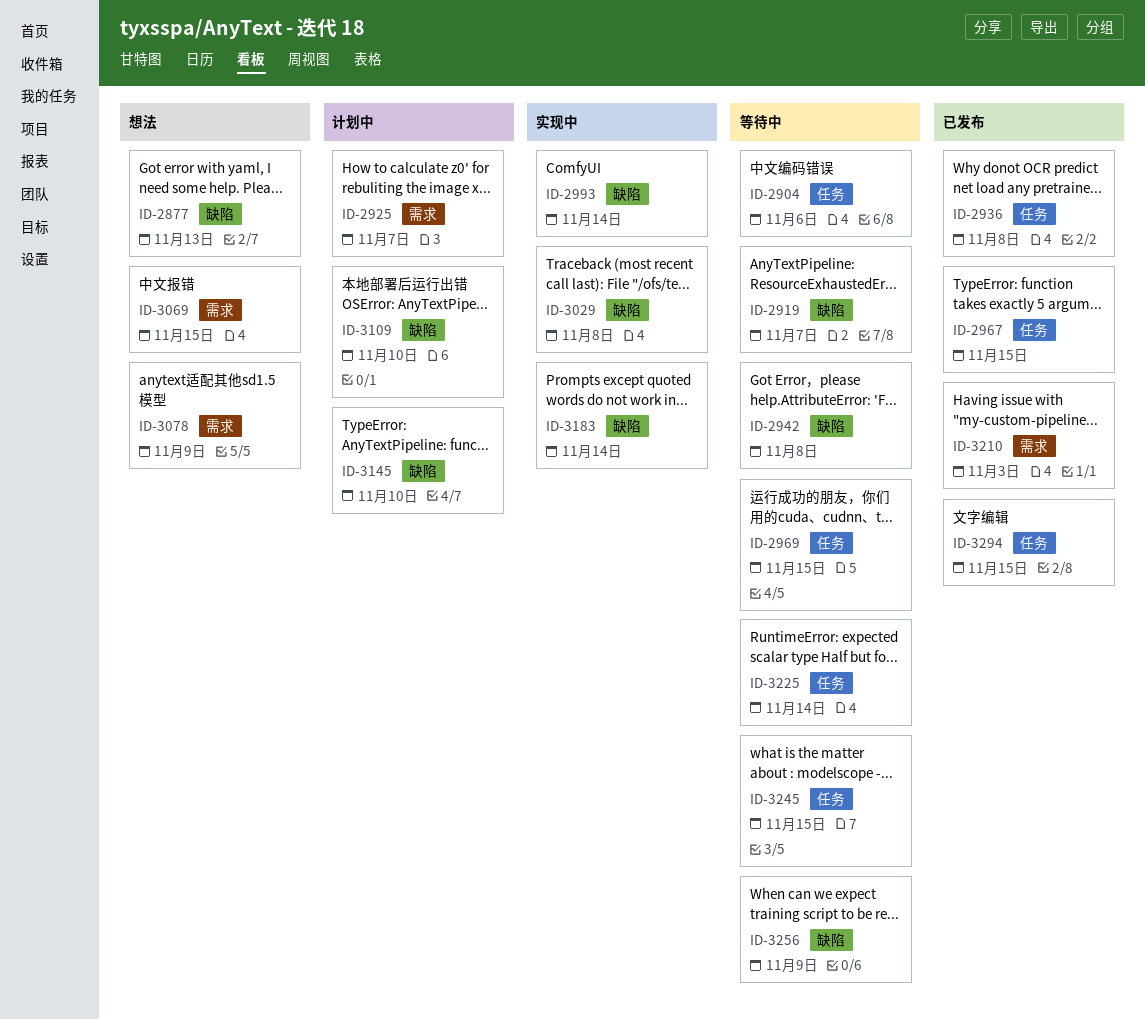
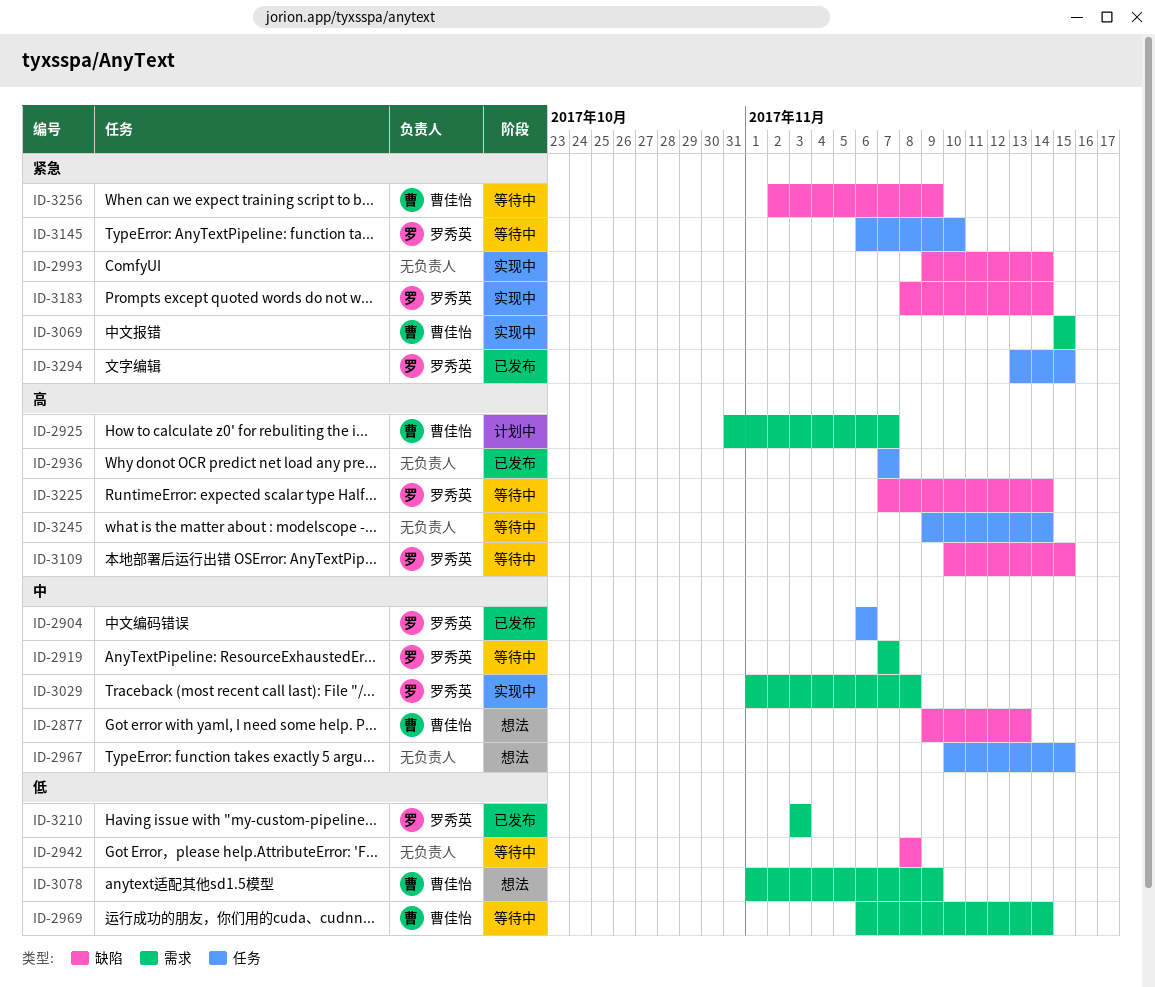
ID-2904, status: 等待中 -> 已发布
ID-2919, label: 缺陷 -> 需求
ID-2936, due: Nov 8 -> Nov 7
ID-2967, status: 已发布 -> 想法
ID-2969, label: 任务 -> 需求
ID-2969, due: Nov 15 -> Nov 14
ID-3029, label: 缺陷 -> 需求
ID-3069, status: 想法 -> 实现中
ID-3109, status: 计划中 -> 等待中
ID-3109, due: Nov 10 -> Nov 15
ID-3145, status: 计划中 -> 等待中
ID-3145, label: 缺陷 -> 任务
ID-3225, label: 任务 -> 缺陷
ID-3245, due: Nov 15 -> Nov 14

